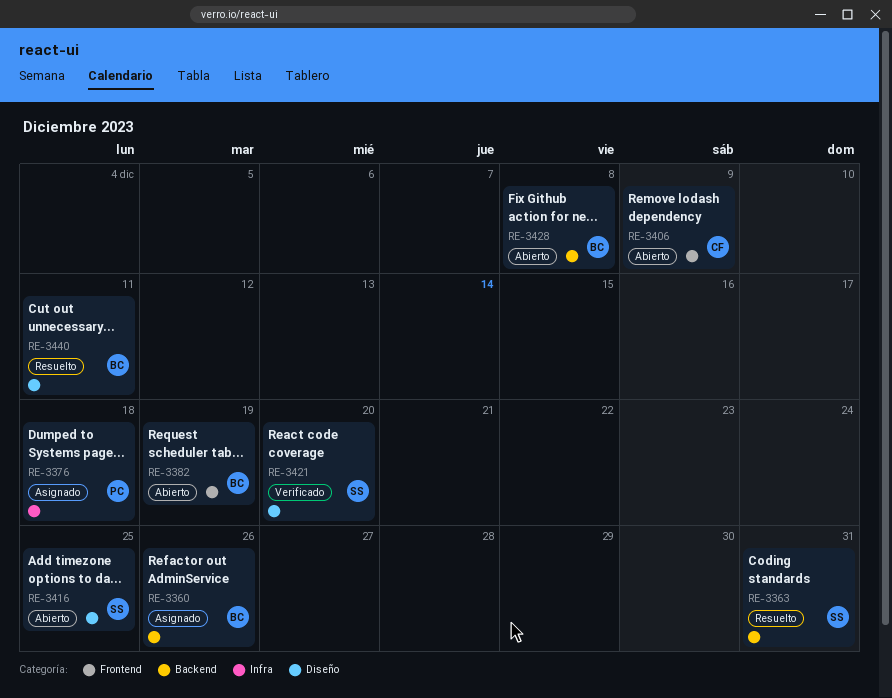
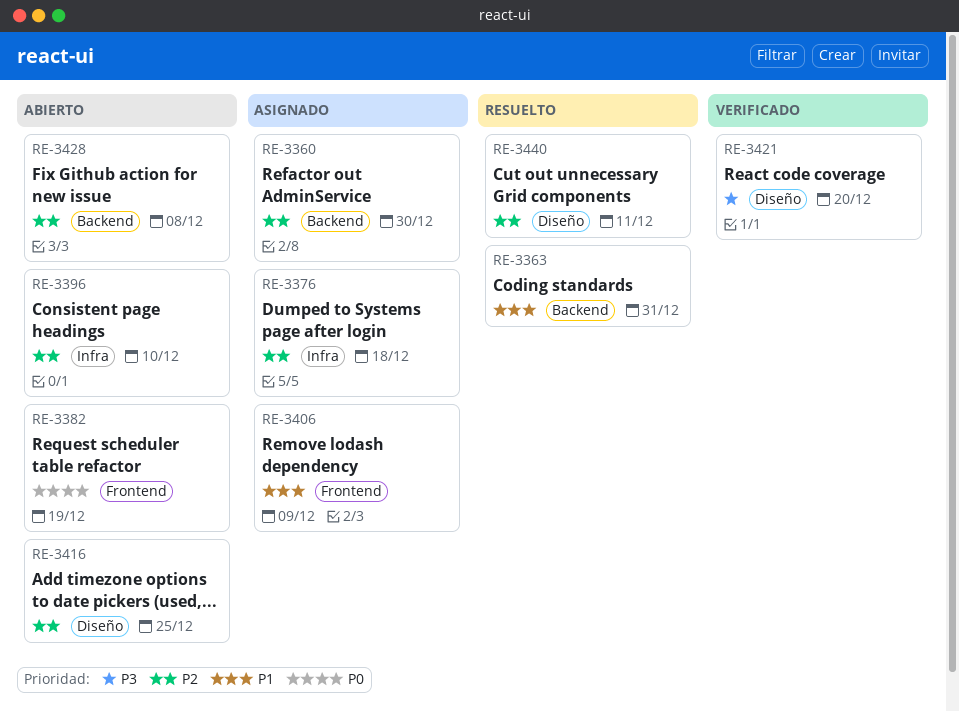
RE-3360, due: Dec 26 -> Dec 30
RE-3396: none -> present
RE-3406, status: Abierto -> Asignado

